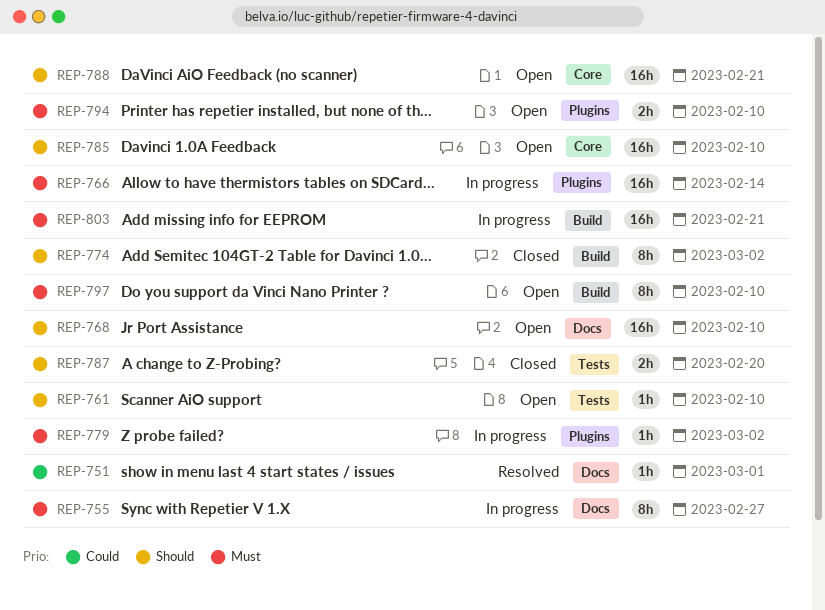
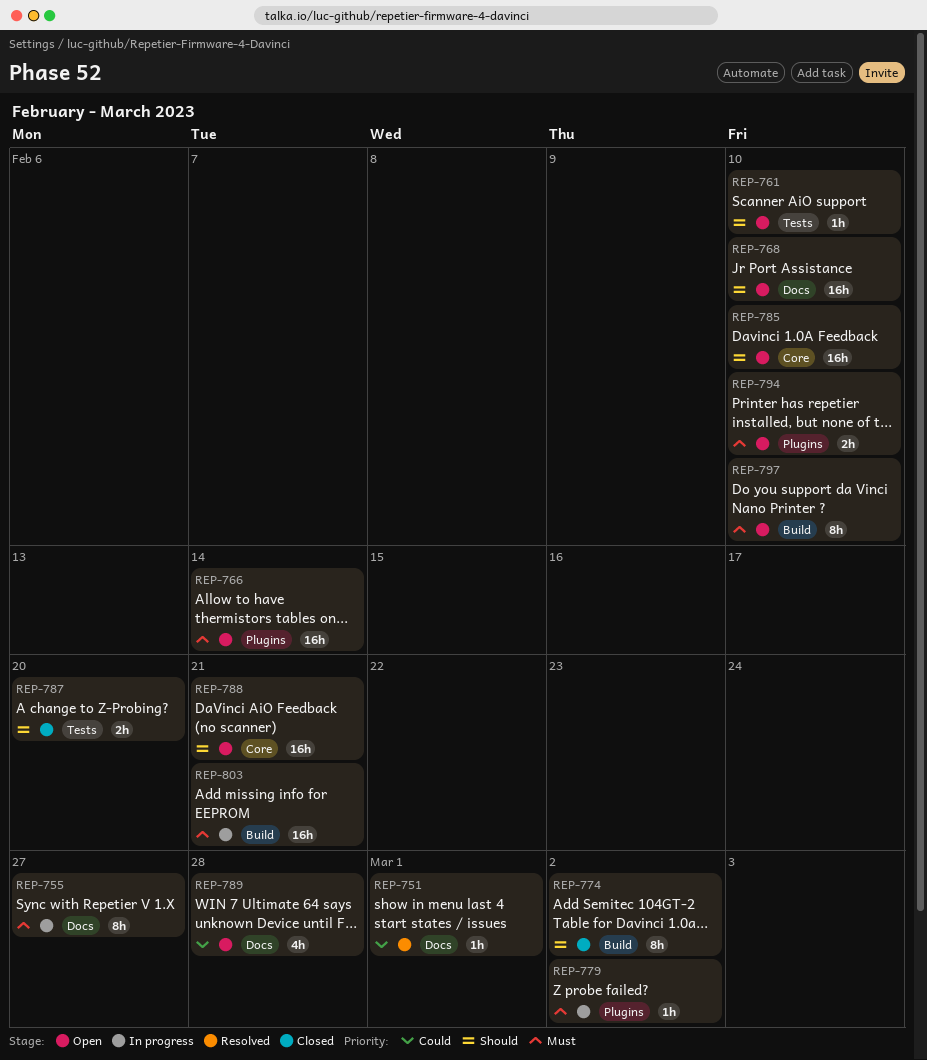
REP-766, status: In progress -> Open
REP-789: none -> present

